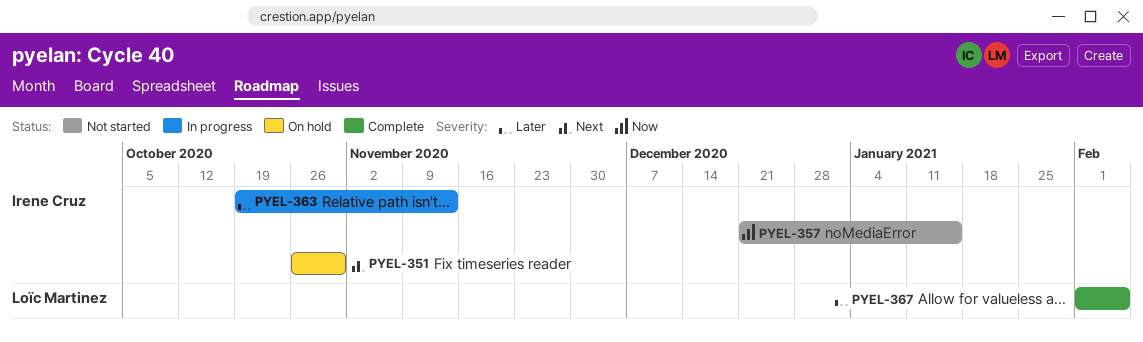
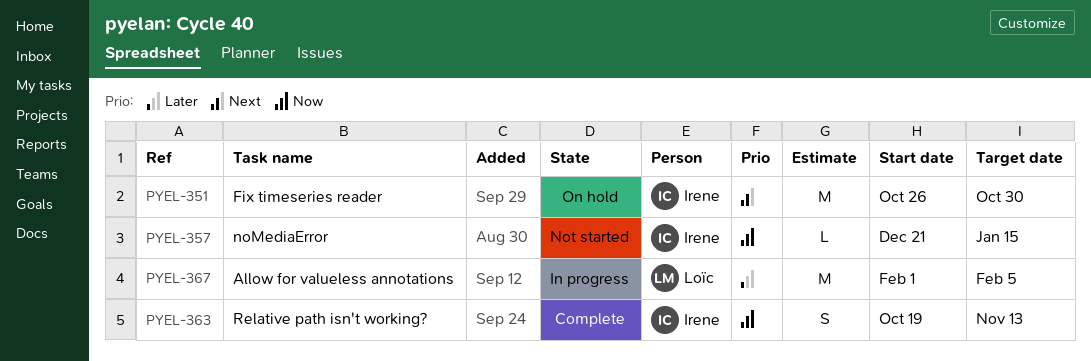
PYEL-363, status: In progress -> Complete
PYEL-363, priority: Later -> Now
PYEL-367, status: Complete -> In progress

